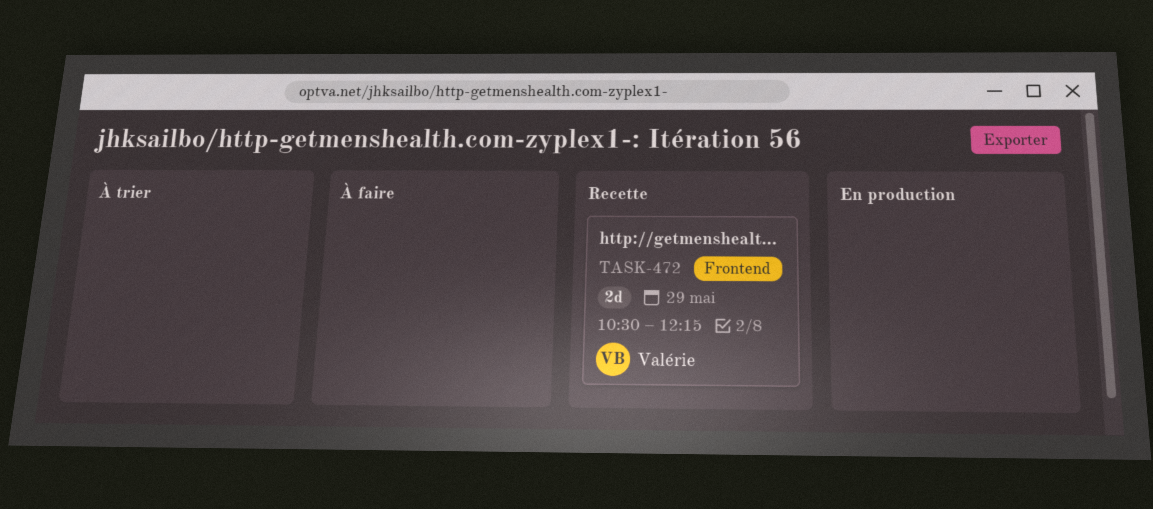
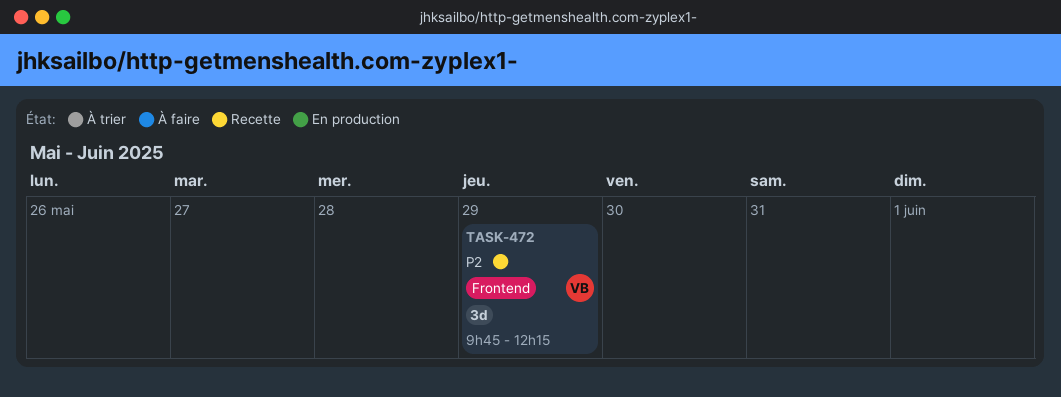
TASK-472, estimate: 2d -> 3d
TASK-472, begins: 10:30 -> 09:45

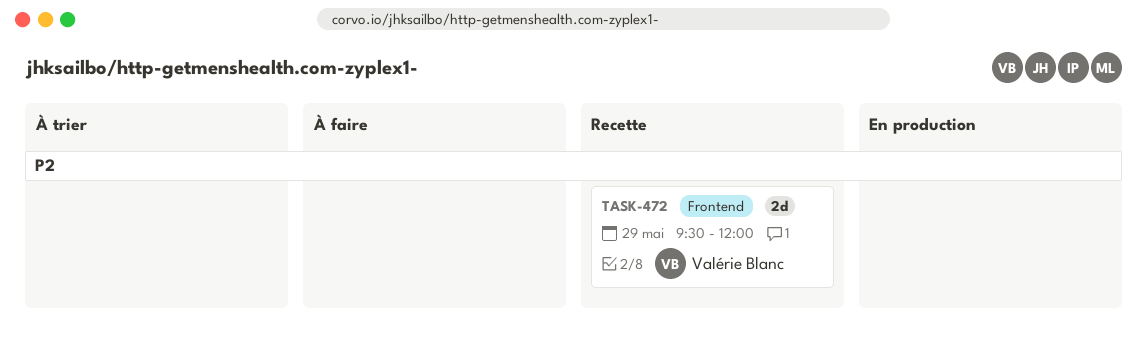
TASK-472, estimate: 3d -> 2d
TASK-472, begins: 09:45 -> 09:30
TASK-472, ends: 12:15 -> 12:00

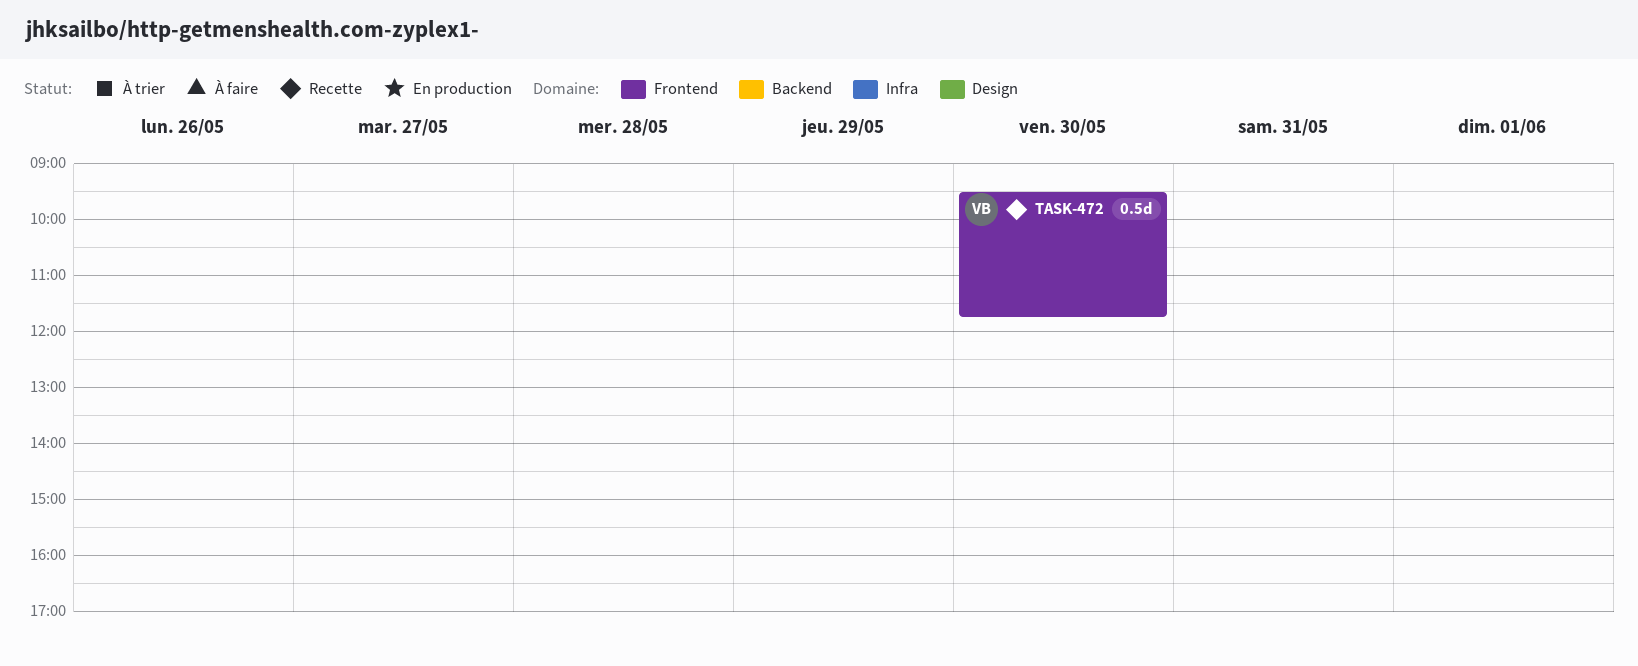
TASK-472, estimate: 2d -> 0.5d
TASK-472, day: May 29 -> May 30
TASK-472, ends: 12:00 -> 11:45

